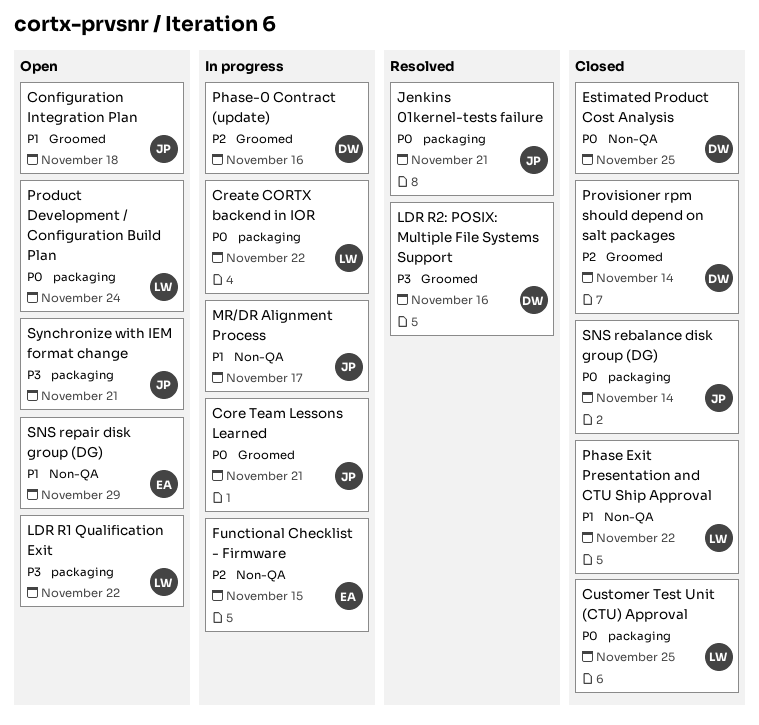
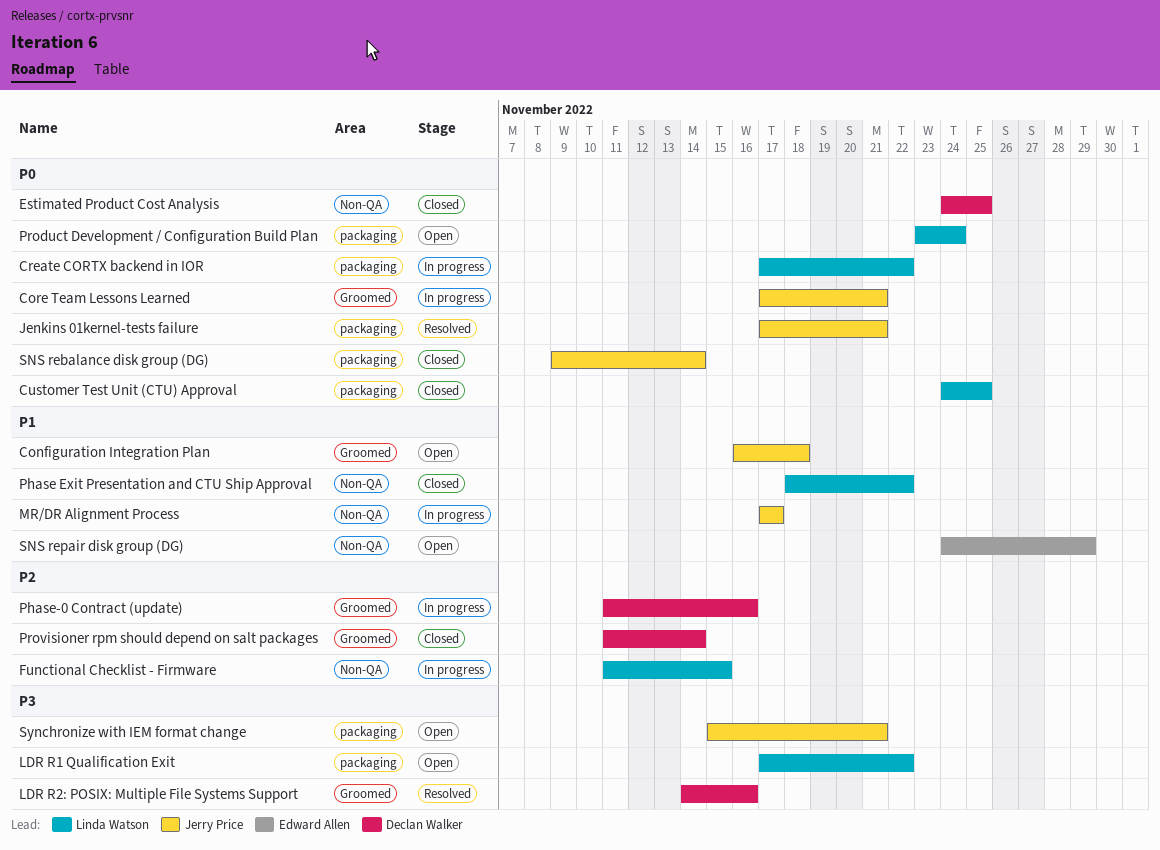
Functional Checklist - Firmware, owner: Edward Allen -> Linda Watson

